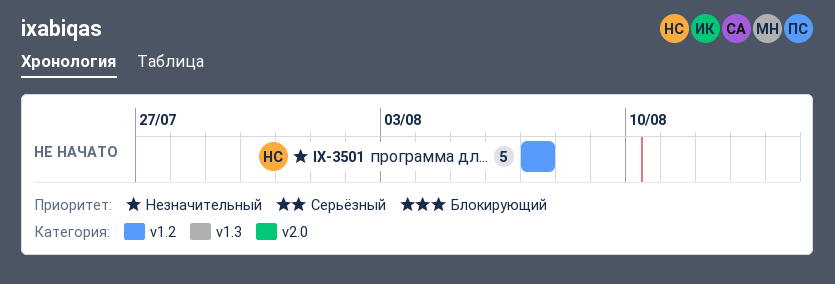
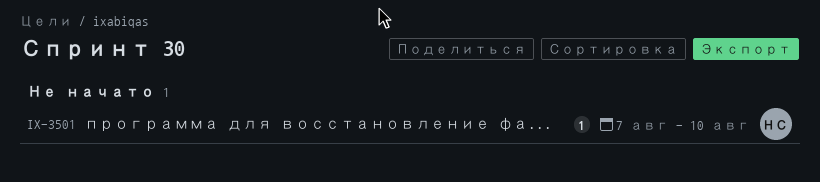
IX-3501, estimate: 5 -> 1
IX-3501, due: Aug 7 -> Aug 10

